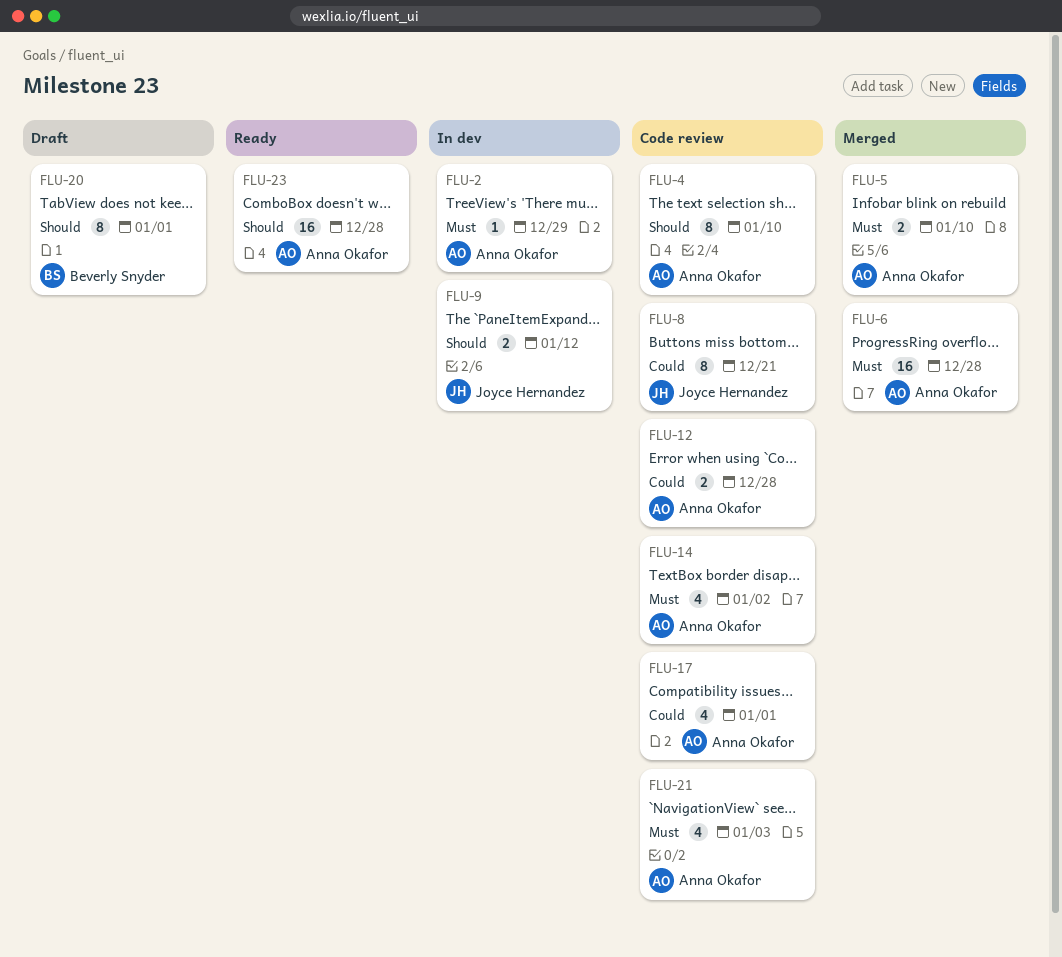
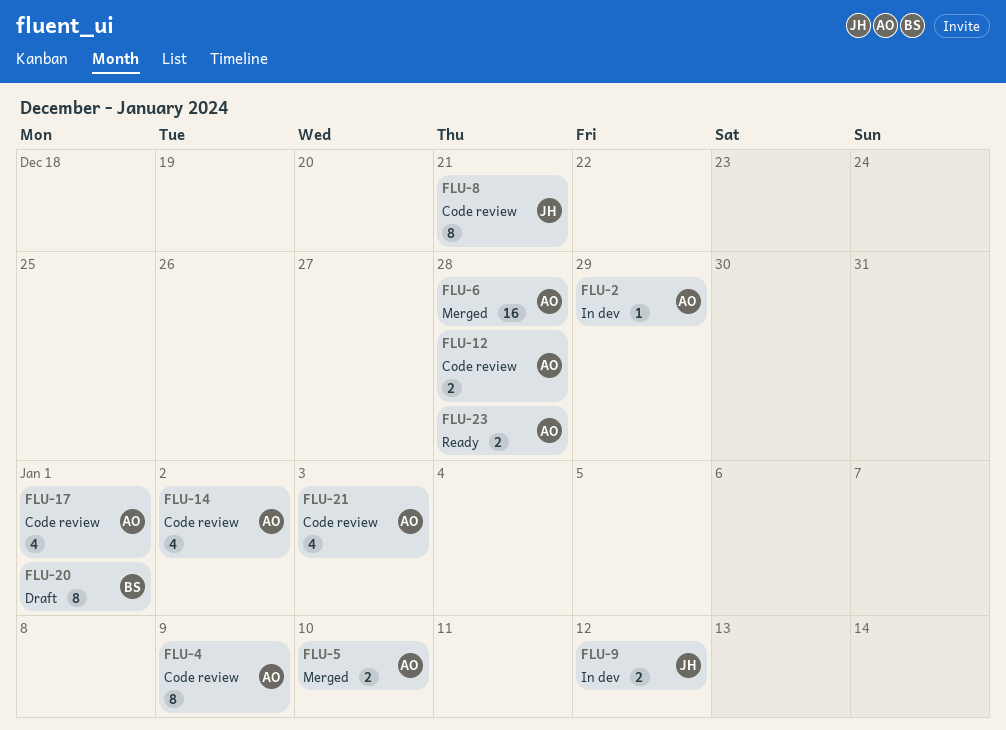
FLU-4, due: Jan 10 -> Jan 9
FLU-23, estimate: 16 -> 2

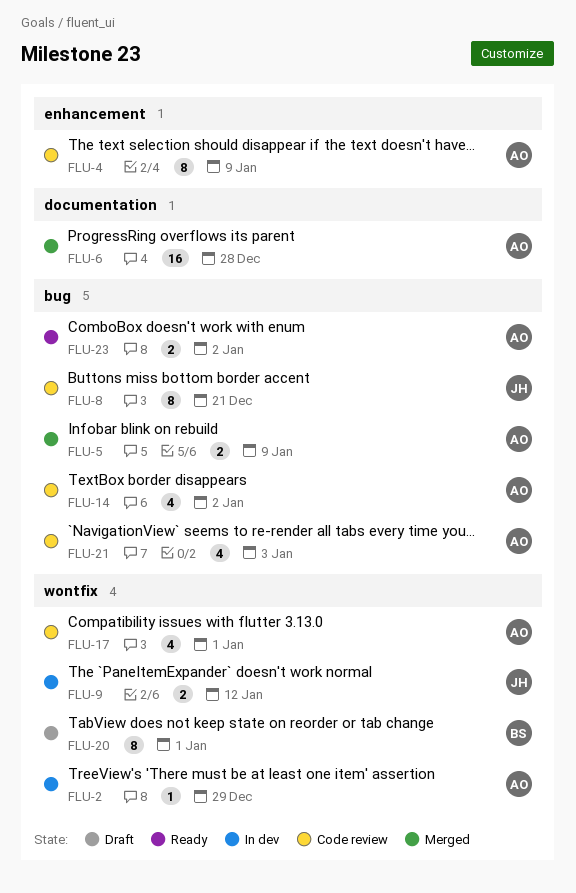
FLU-5, due: Jan 10 -> Jan 9
FLU-12: present -> none
FLU-23, due: Dec 28 -> Jan 2

